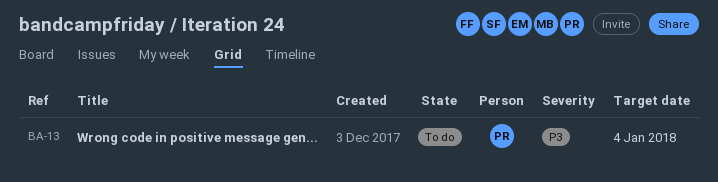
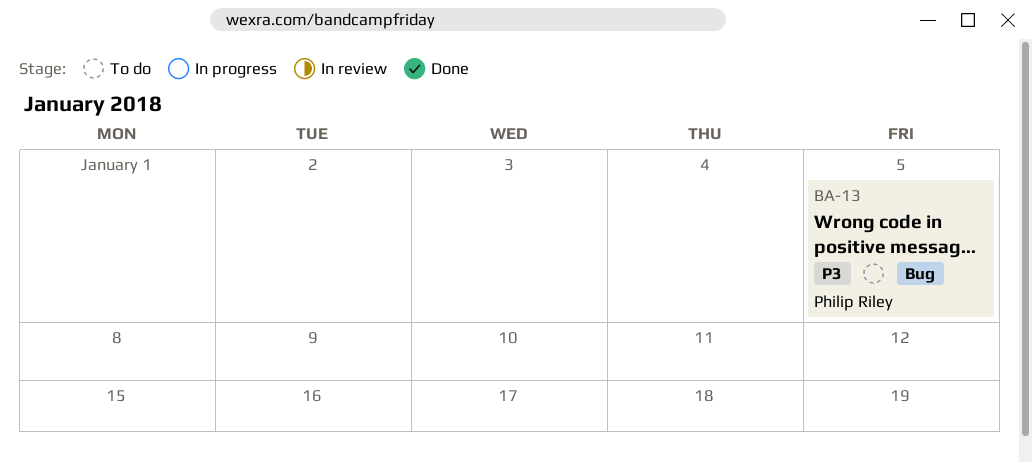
BA-13, due: Jan 4 -> Jan 5

